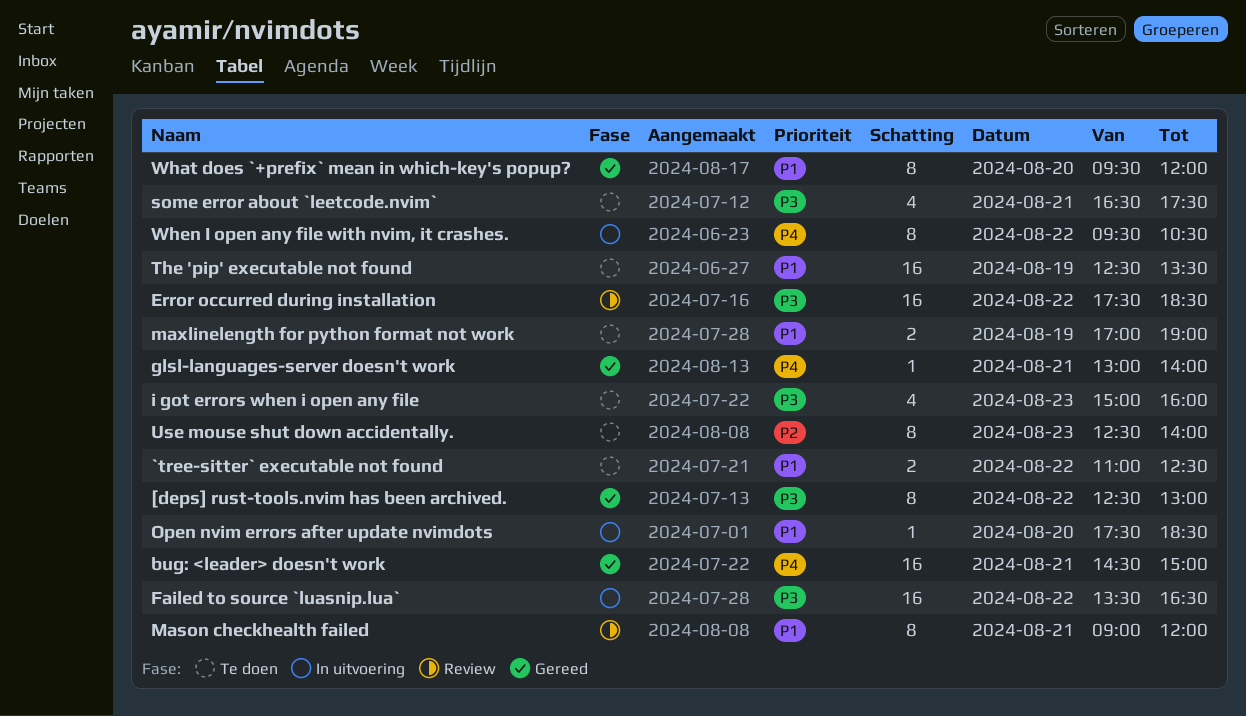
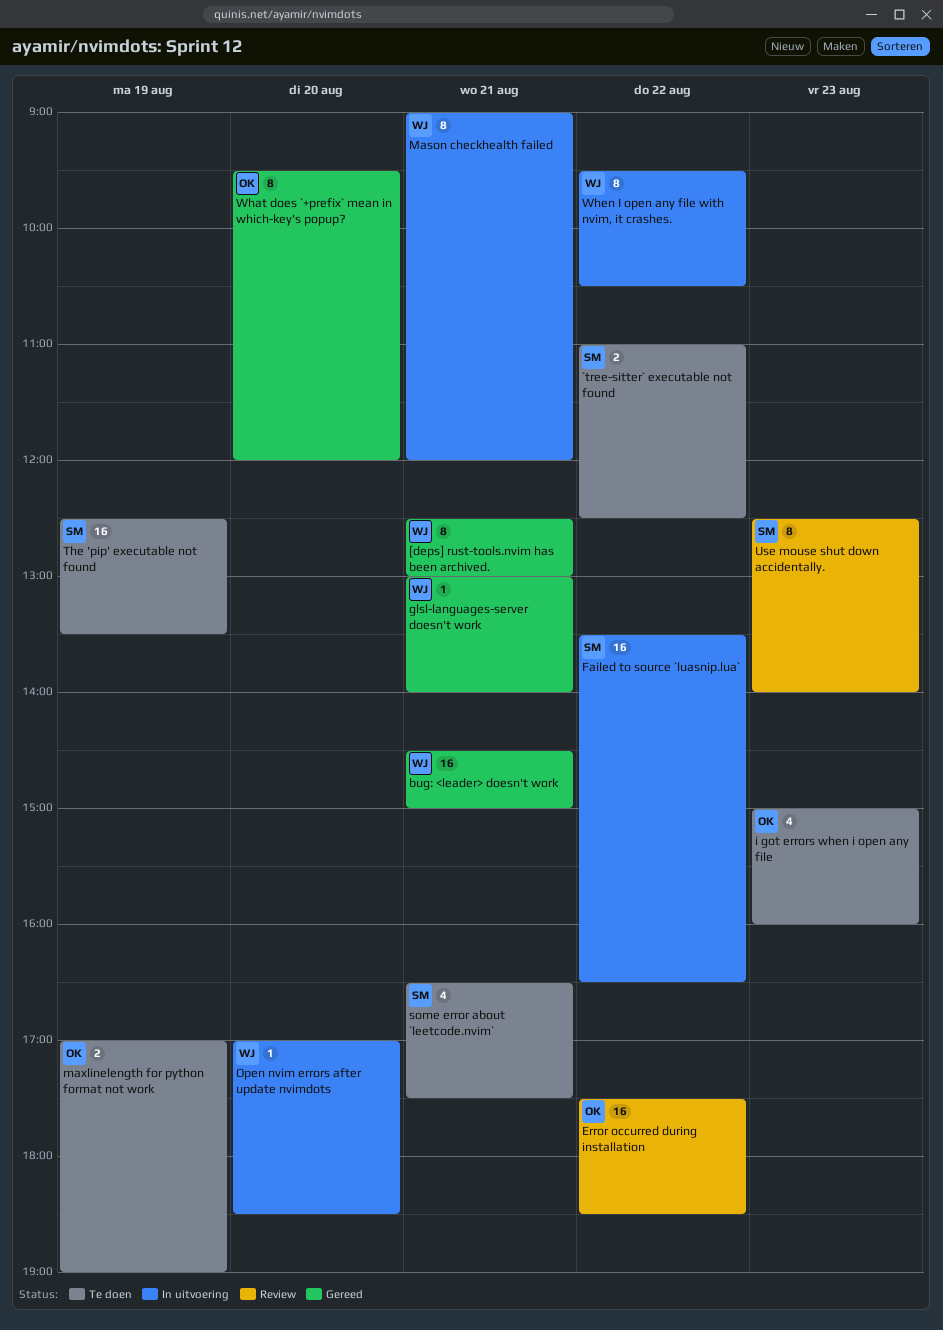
[deps] rust-tools.nvim has been archived., day: Aug 22 -> Aug 21
Mason checkhealth failed, status: Review -> In uitvoering
Open nvim errors after update nvimdots, begins: 17:30 -> 17:00
Use mouse shut down accidentally., status: Te doen -> Review

